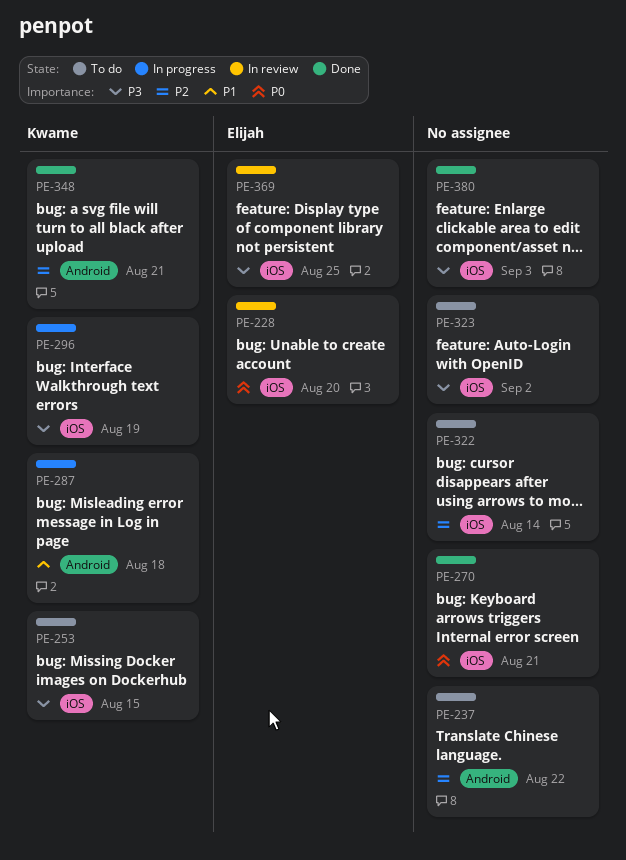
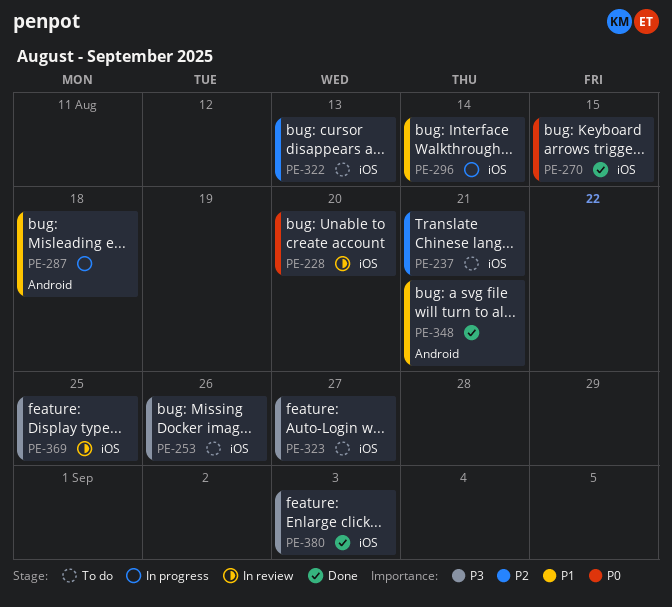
PE-237, label: Android -> iOS
PE-237, due: Aug 22 -> Aug 21
PE-253, due: Aug 15 -> Aug 26
PE-270, due: Aug 21 -> Aug 15
PE-296, priority: P3 -> P1
PE-296, due: Aug 19 -> Aug 14
PE-322, due: Aug 14 -> Aug 13
PE-323, due: Sep 2 -> Aug 27
PE-348, priority: P2 -> P1

